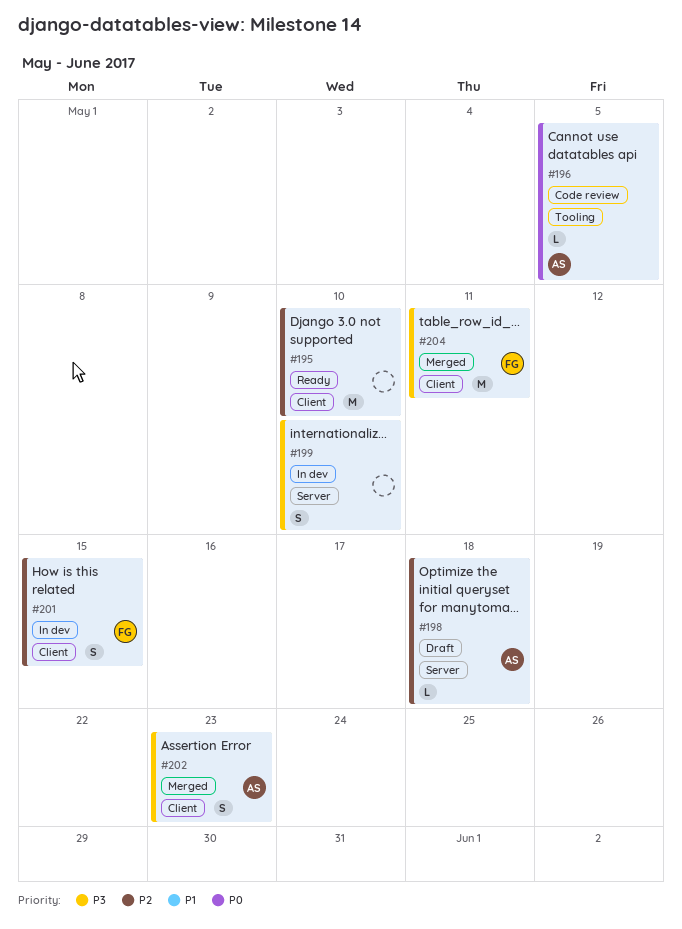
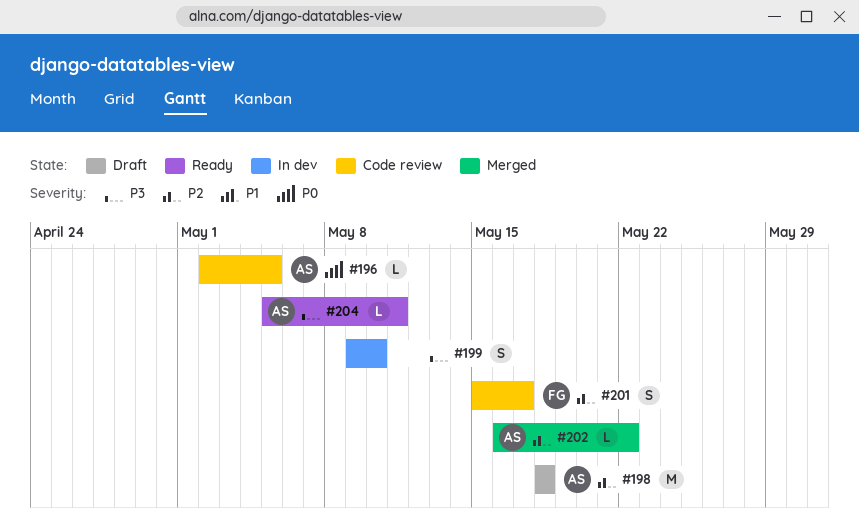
#195: present -> none
#198, estimate: L -> M
#201, status: In dev -> Code review
#201, due: May 15 -> May 17
#202, priority: P3 -> P2
#202, estimate: S -> L
#202, due: May 23 -> May 22
#204, status: Merged -> Ready
#204, owner: FG -> AS
#204, estimate: M -> L

